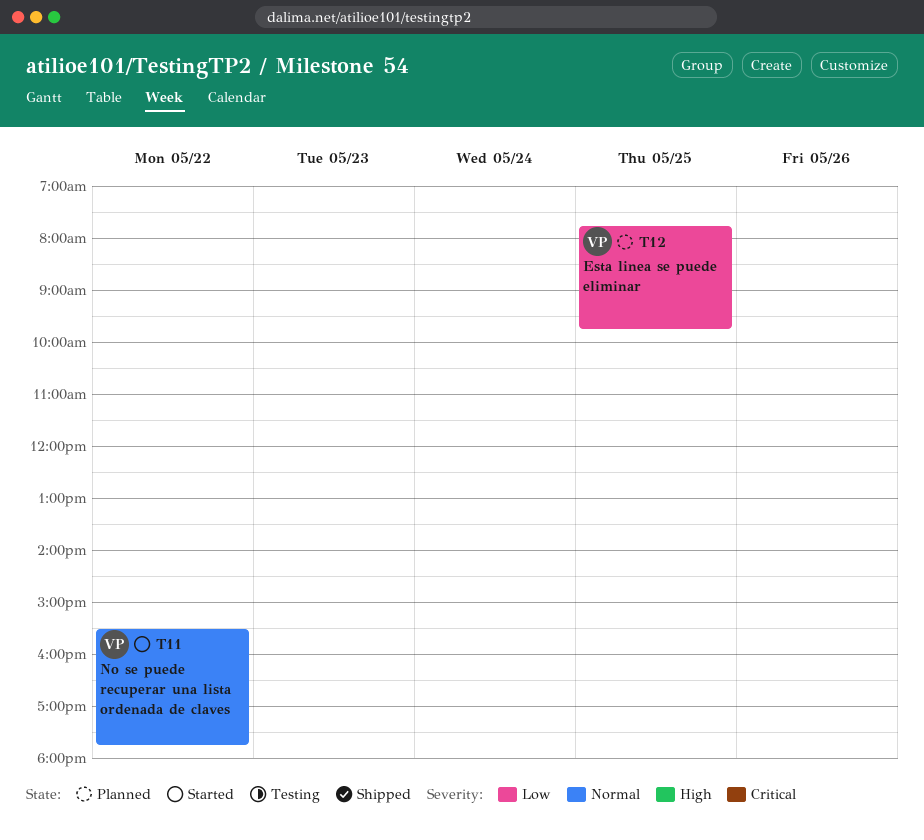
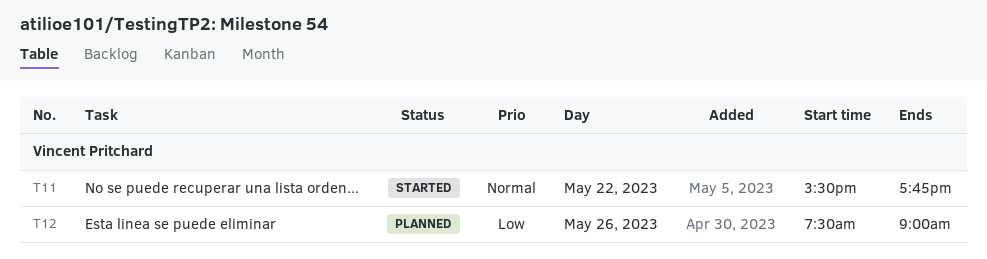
T12, day: May 25 -> May 26
T12, begins: 07:45 -> 07:30
T12, ends: 09:45 -> 09:00

